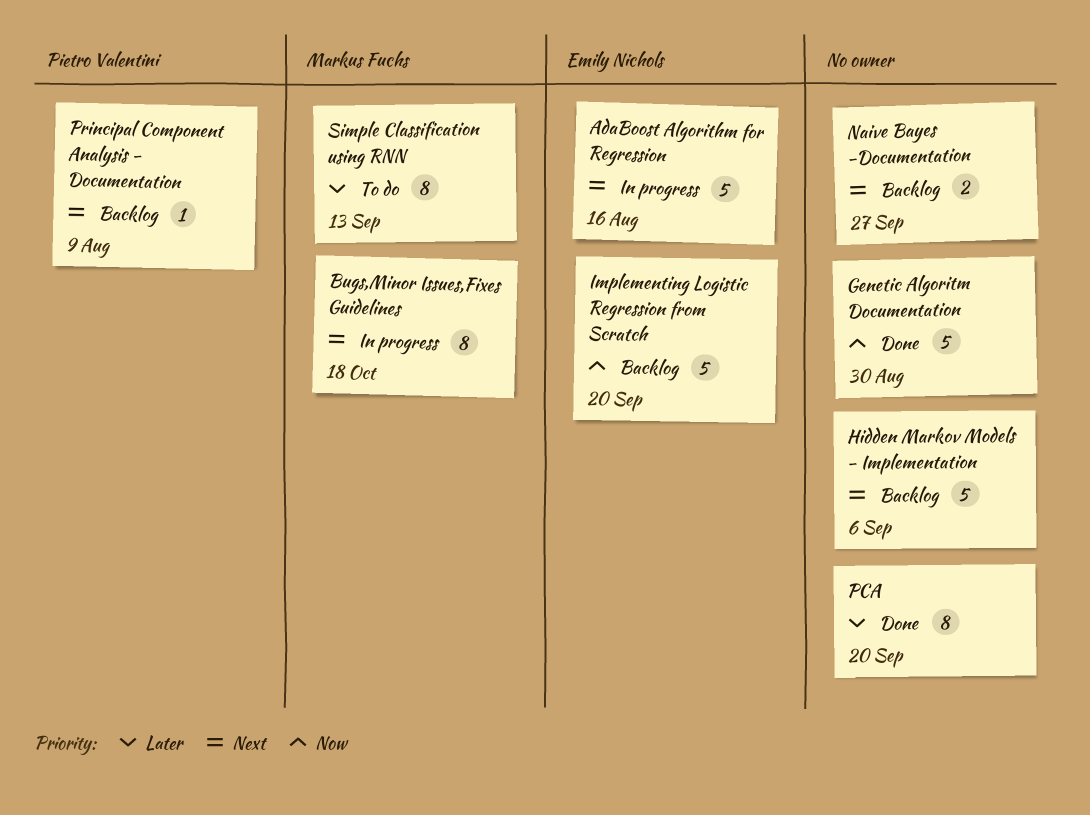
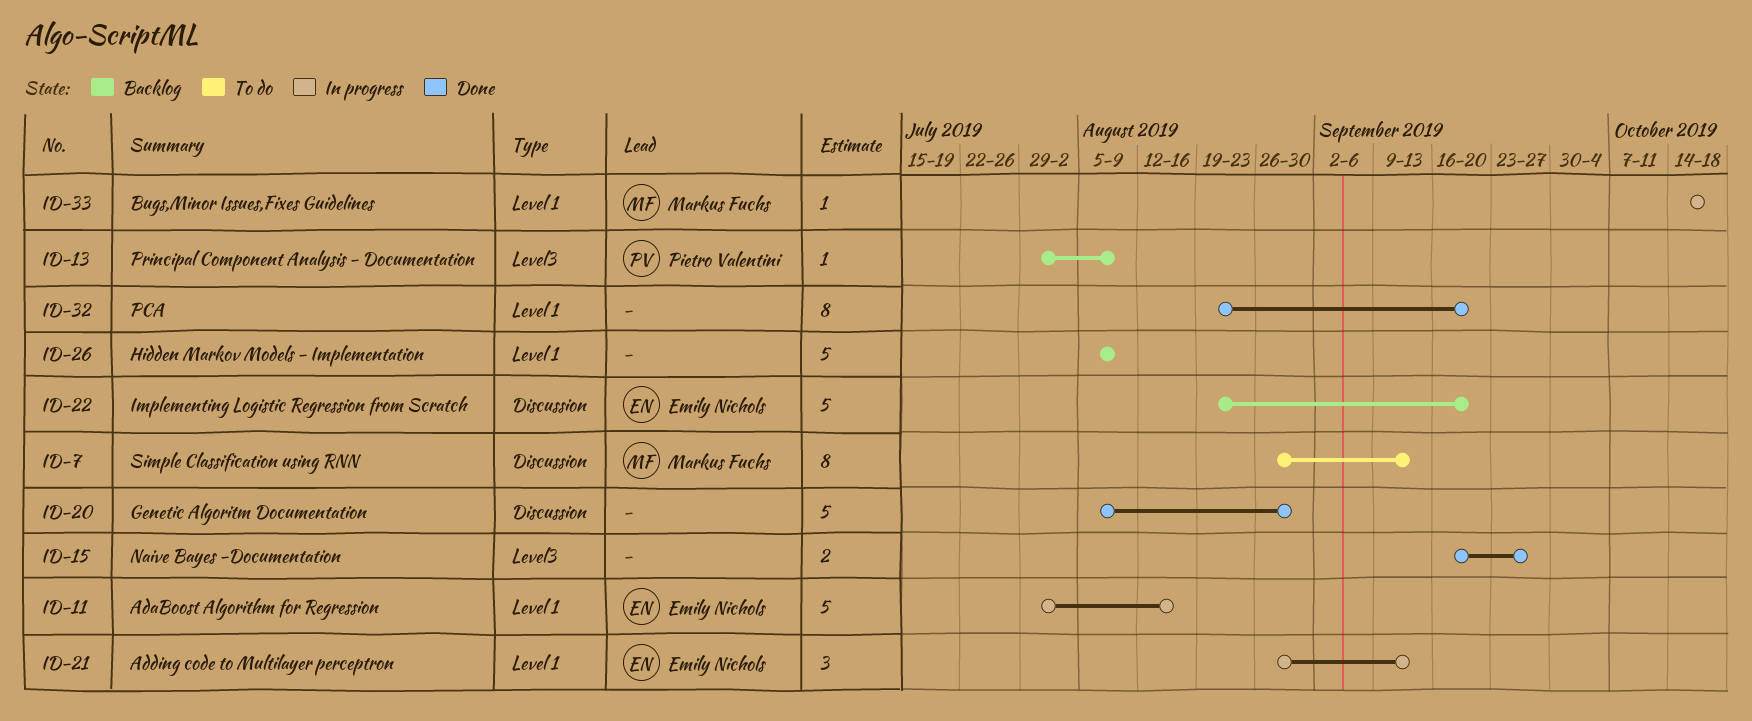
Adding code to Multilayer perceptron: none -> present
Bugs,Minor Issues,Fixes Guidelines, estimate: 8 -> 1
Hidden Markov Models - Implementation, due: Sep 6 -> Aug 9
Naive Bayes -Documentation, status: Backlog -> Done

